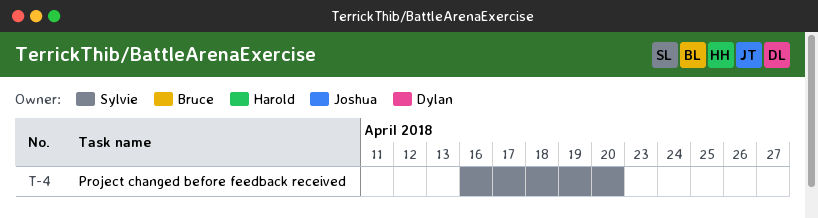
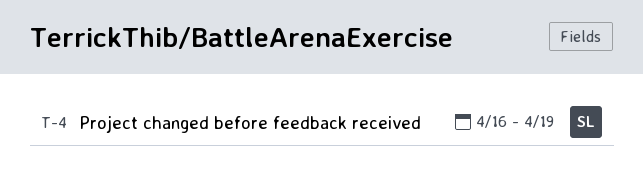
T-4, due: Apr 20 -> Apr 19

